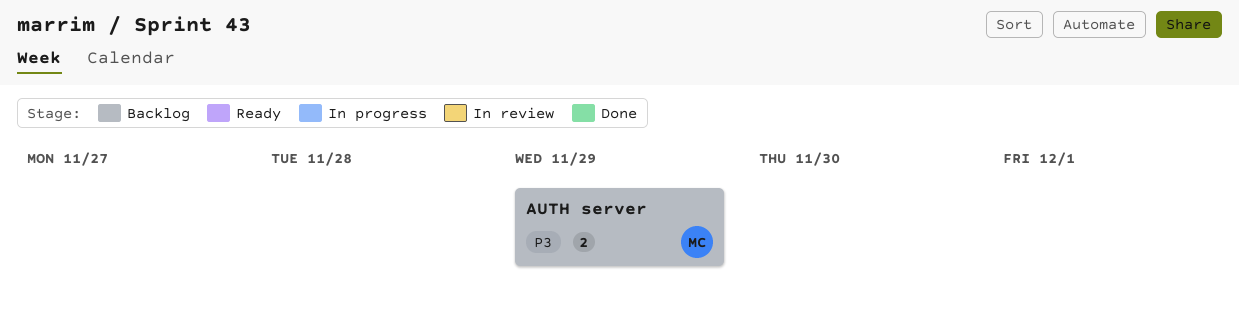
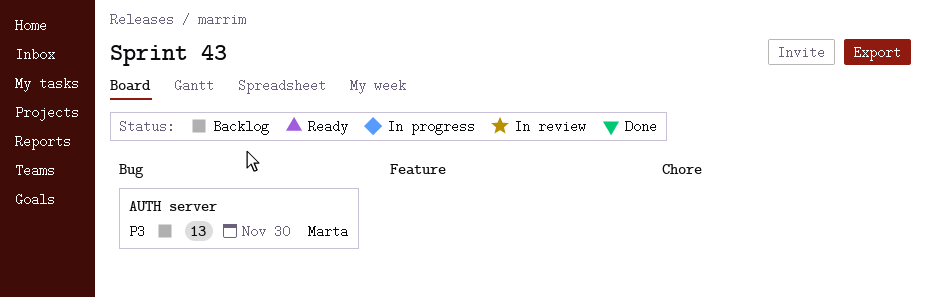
AUTH server, estimate: 2 -> 13
AUTH server, due: Nov 29 -> Nov 30

